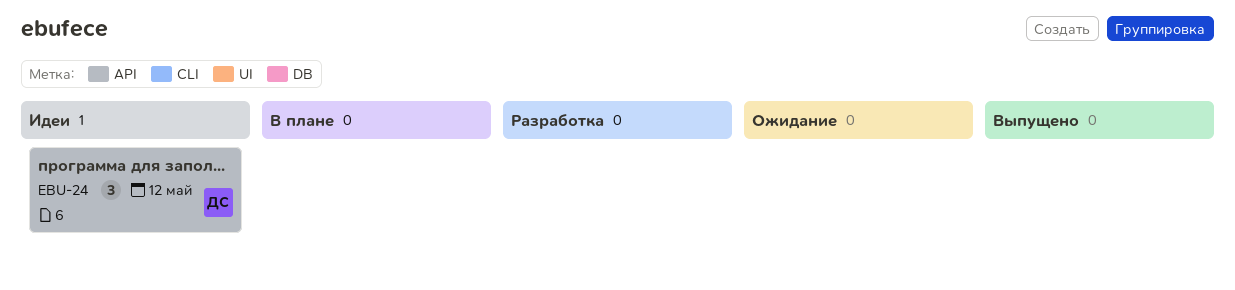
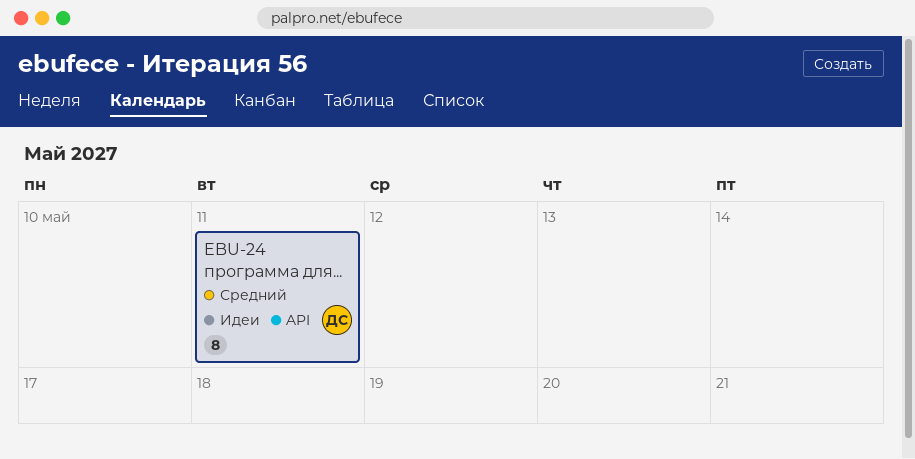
EBU-24, estimate: 3 -> 8
EBU-24, due: May 12 -> May 11

